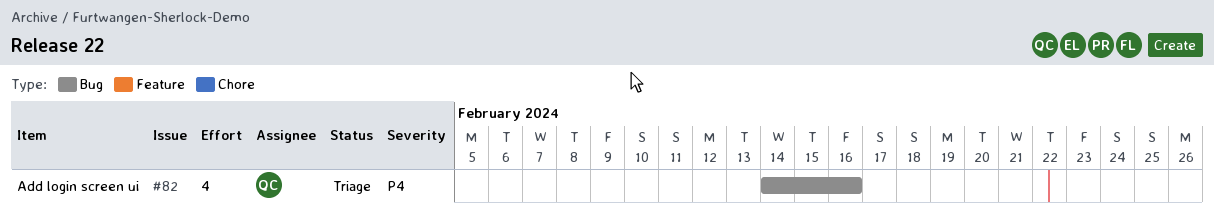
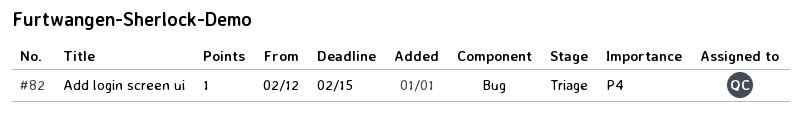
#82, estimate: 4 -> 1
#82, start: Feb 14 -> Feb 12
#82, due: Feb 16 -> Feb 15

